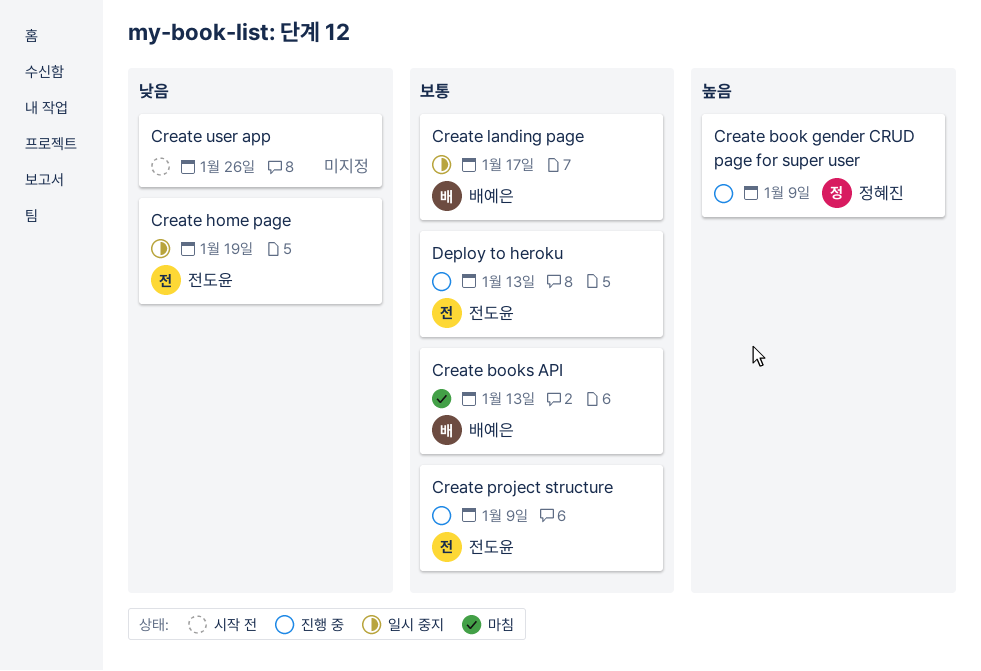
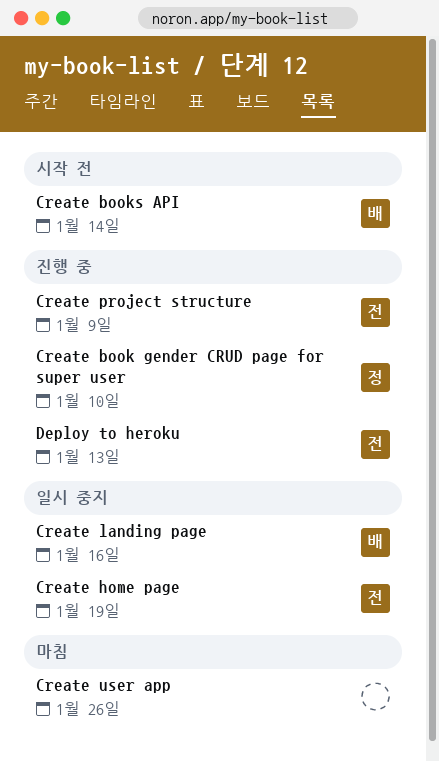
Create book gender CRUD page for super user, due: Jan 9 -> Jan 10
Create books API, status: 마침 -> 시작 전
Create books API, due: Jan 13 -> Jan 14
Create landing page, due: Jan 17 -> Jan 16
Create user app, status: 시작 전 -> 마침

